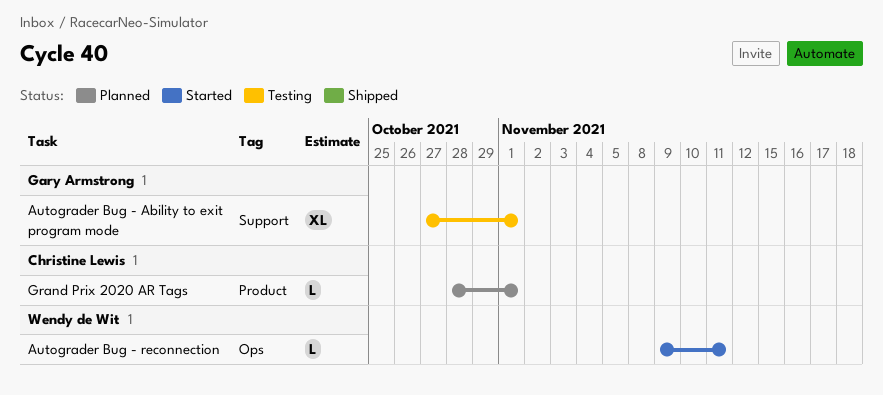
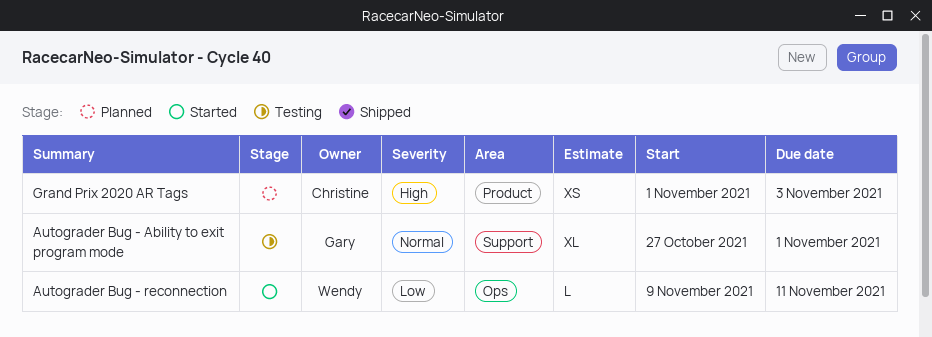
Grand Prix 2020 AR Tags, estimate: L -> XS
Grand Prix 2020 AR Tags, start: Oct 28 -> Nov 1
Grand Prix 2020 AR Tags, due: Nov 1 -> Nov 3

